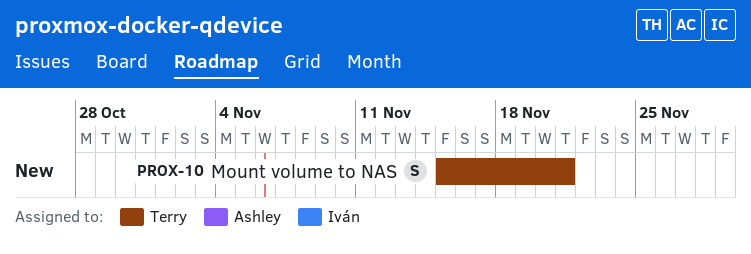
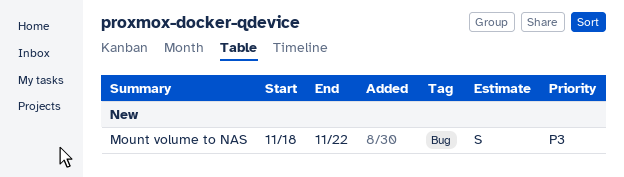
Mount volume to NAS, start: Nov 15 -> Nov 18
Mount volume to NAS, due: Nov 21 -> Nov 22

